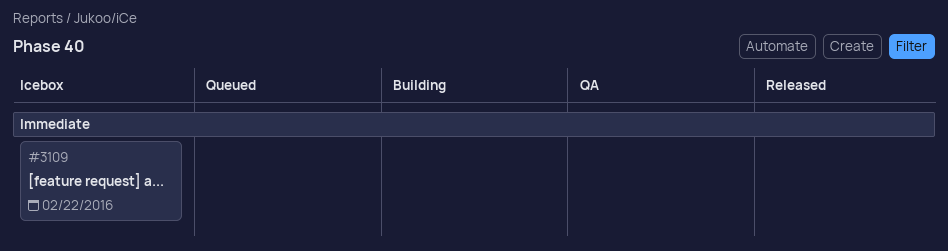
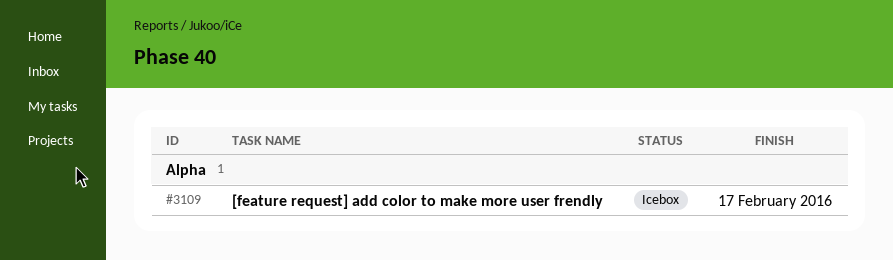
#3109, due: Feb 22 -> Feb 17

